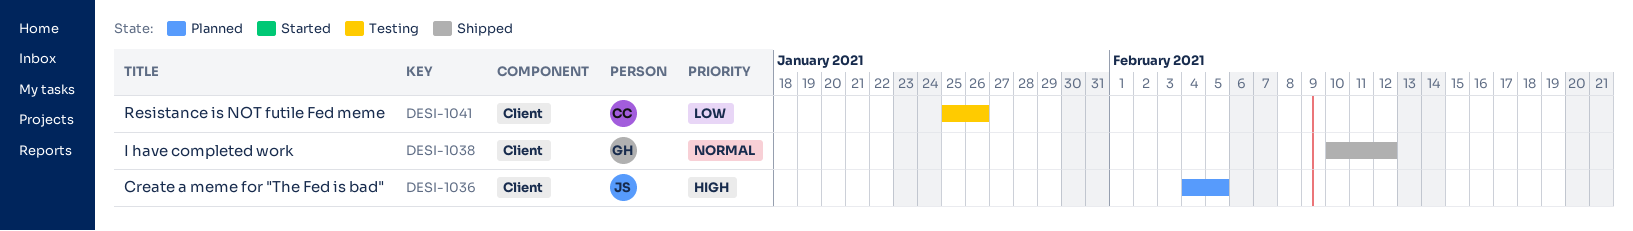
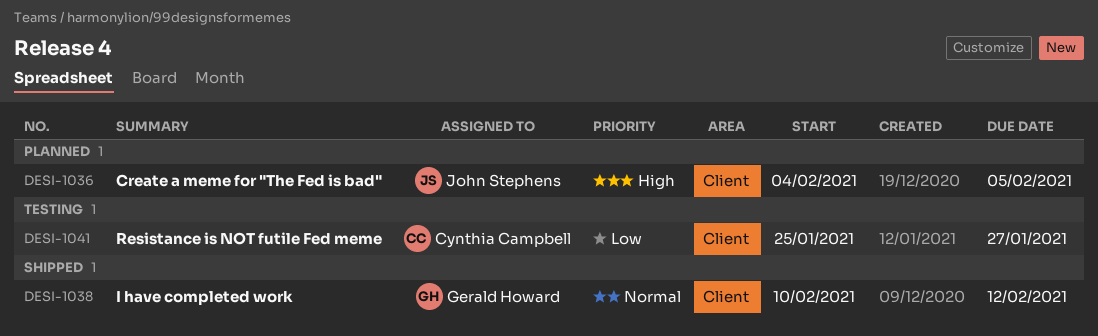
DESI-1041, due: Jan 26 -> Jan 27

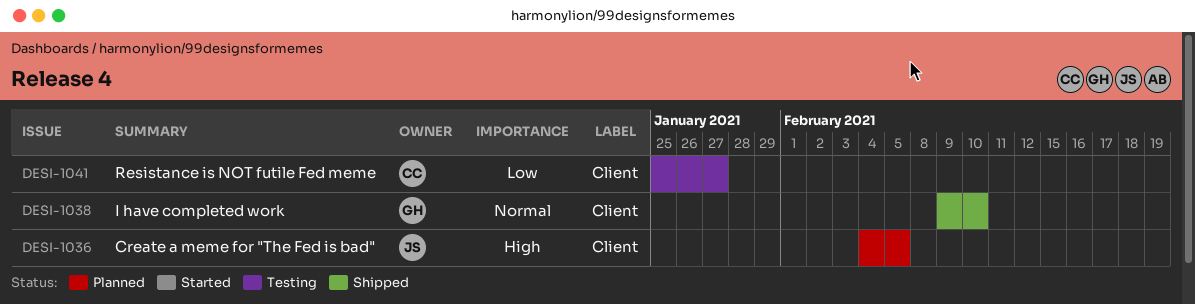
DESI-1038, start: Feb 10 -> Feb 9
DESI-1038, due: Feb 12 -> Feb 10

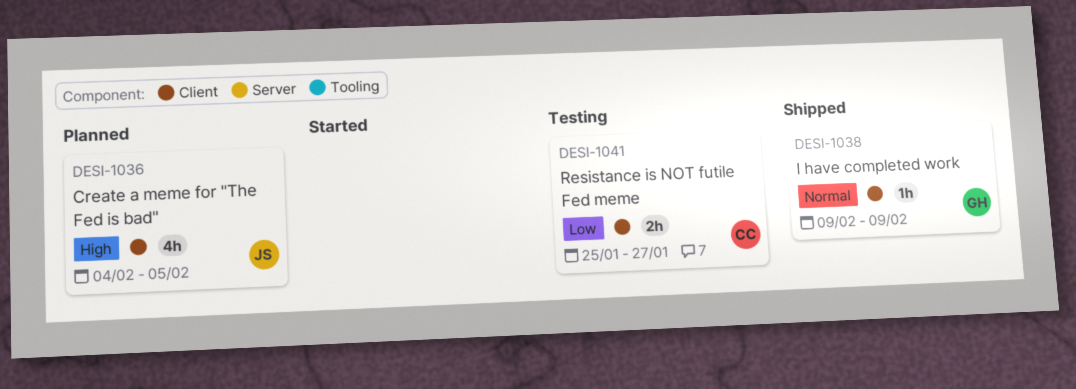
DESI-1038, due: Feb 10 -> Feb 9

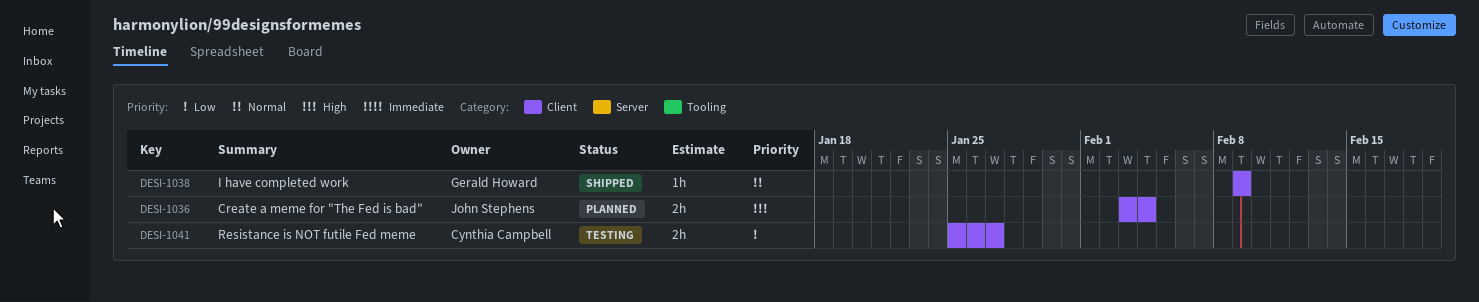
DESI-1036, estimate: 4h -> 2h
DESI-1036, start: Feb 4 -> Feb 3
DESI-1036, due: Feb 5 -> Feb 4

